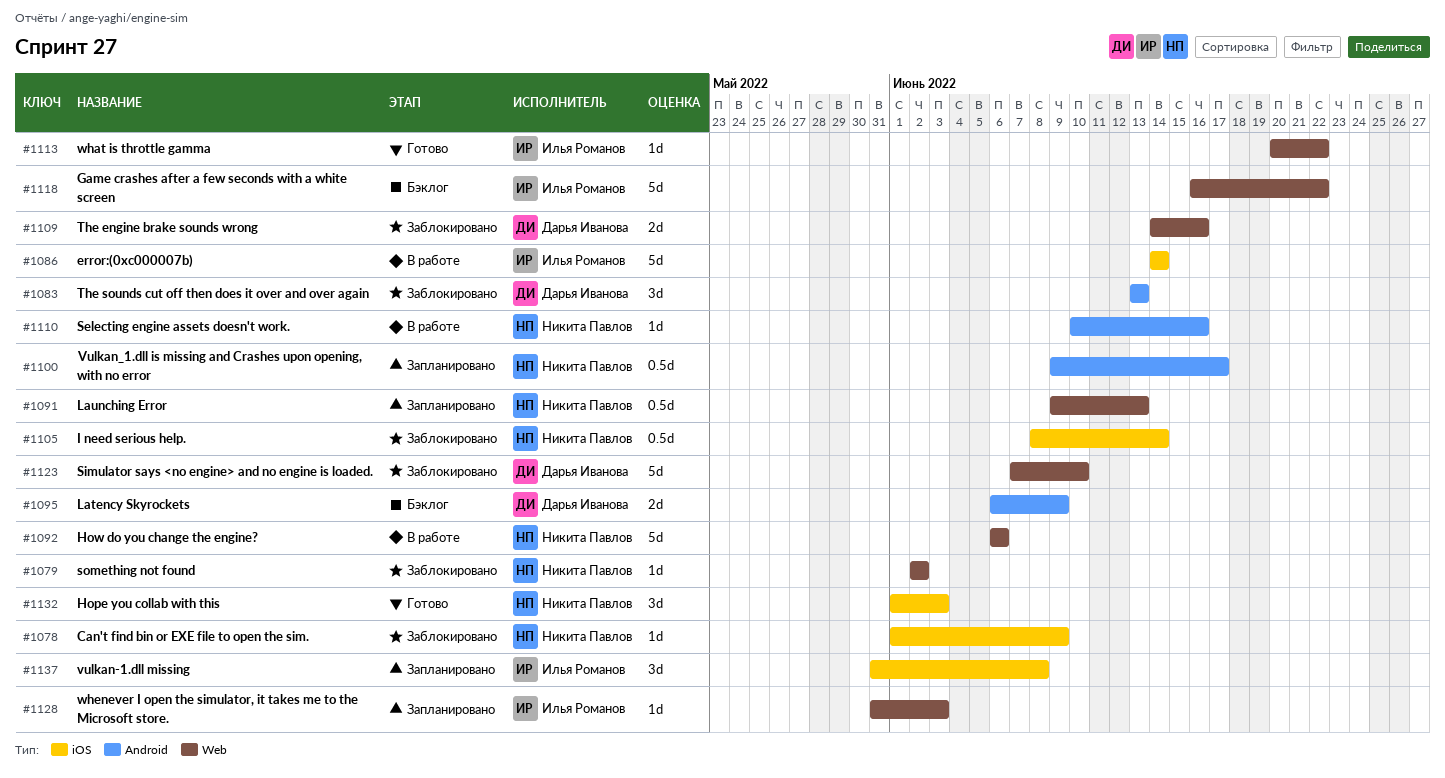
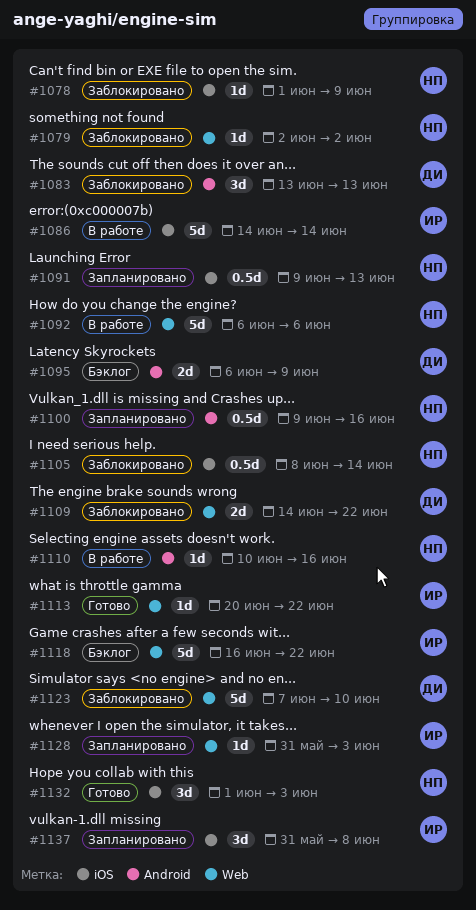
#1091, label: Web -> iOS
#1100, due: Jun 17 -> Jun 16
#1109, due: Jun 16 -> Jun 22

